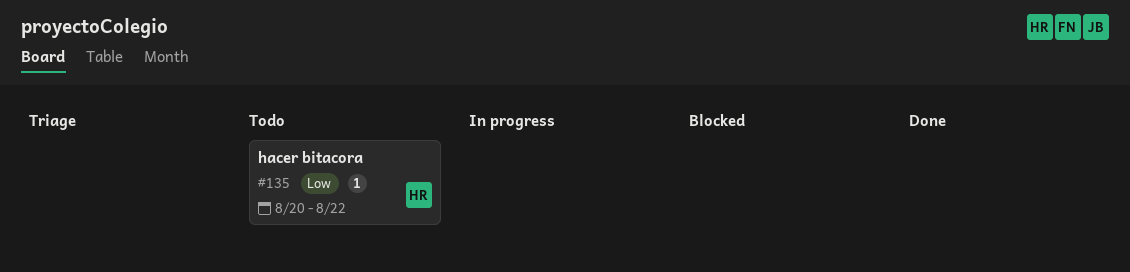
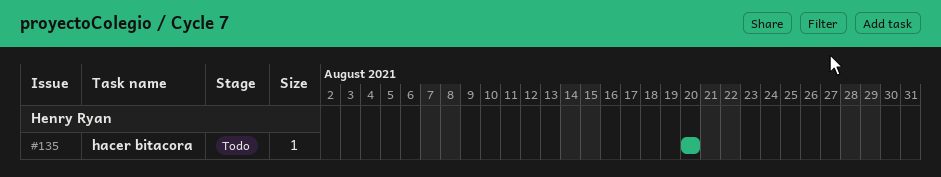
#135, due: Aug 22 -> Aug 20

